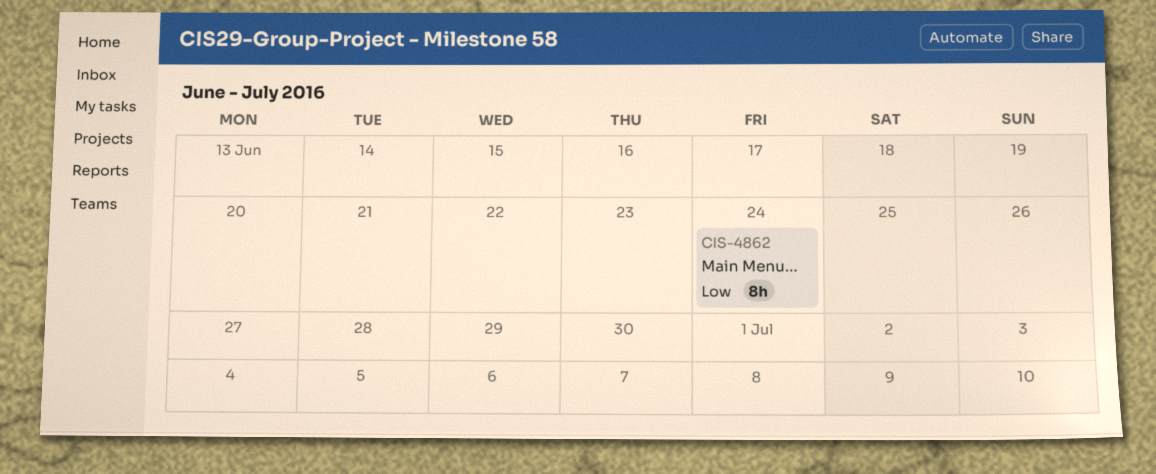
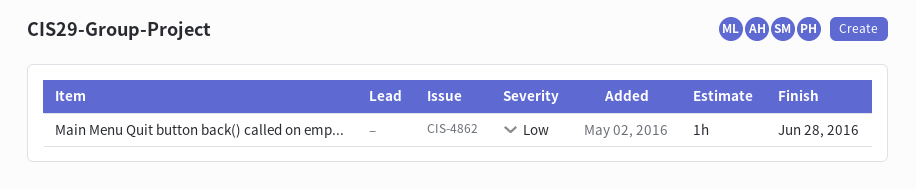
CIS-4862, estimate: 8h -> 1h
CIS-4862, due: Jun 24 -> Jun 28

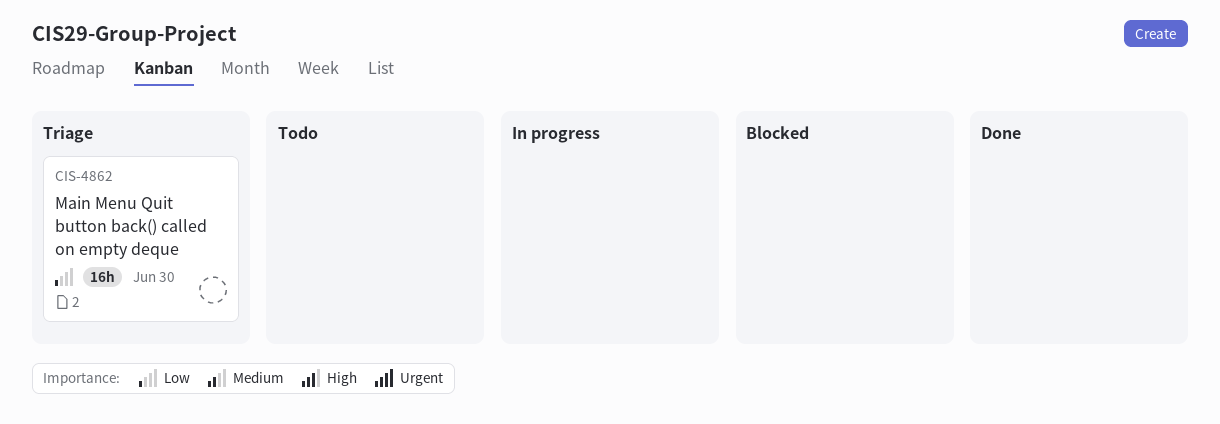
CIS-4862, estimate: 1h -> 16h
CIS-4862, due: Jun 28 -> Jun 30

